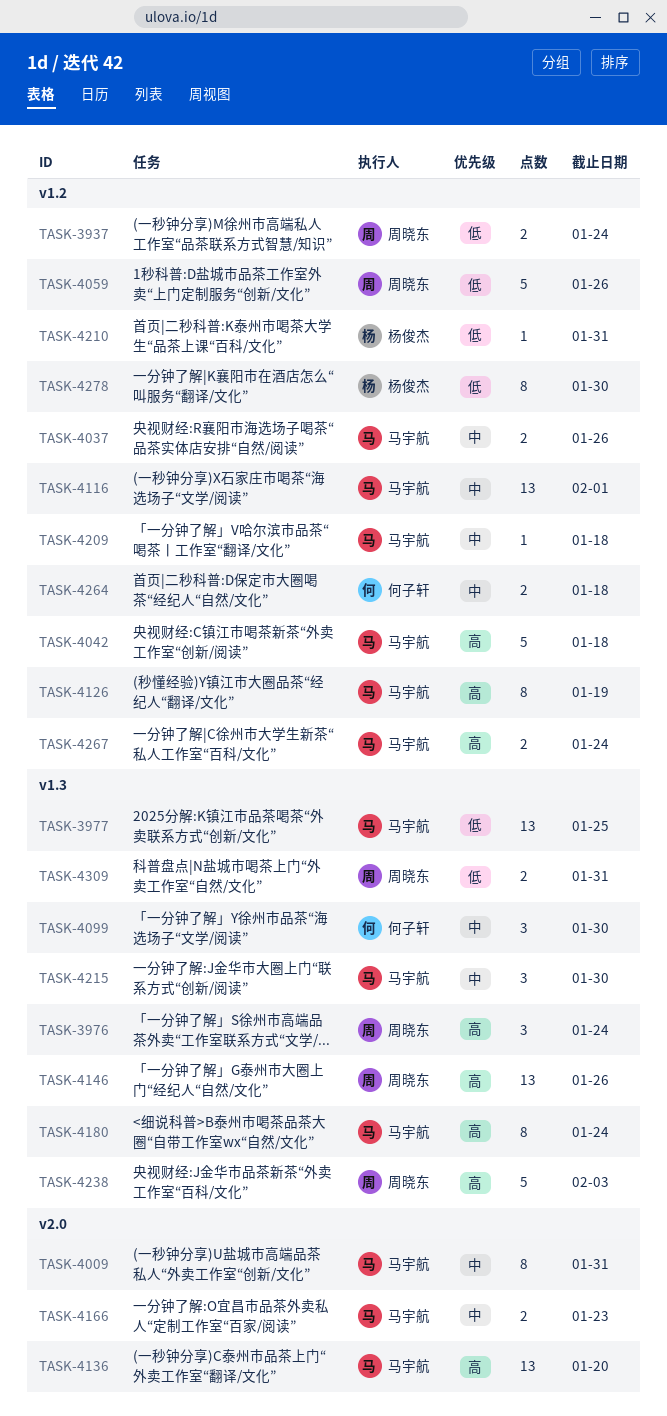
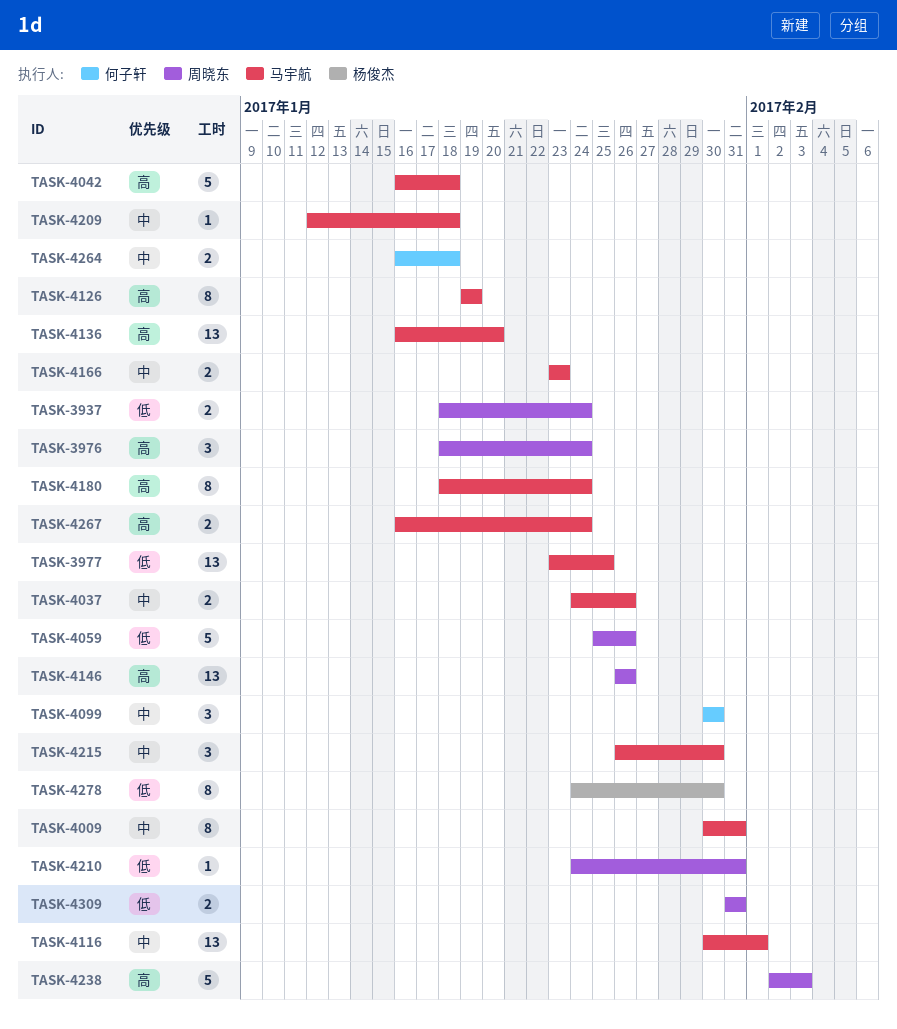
TASK-4210, owner: 杨俊杰 -> 周晓东

